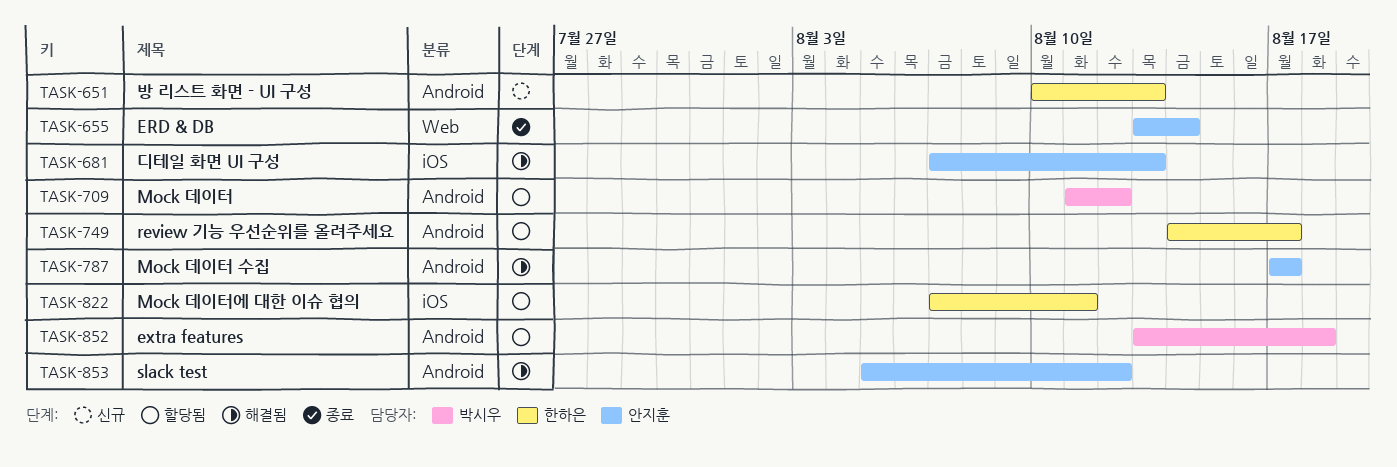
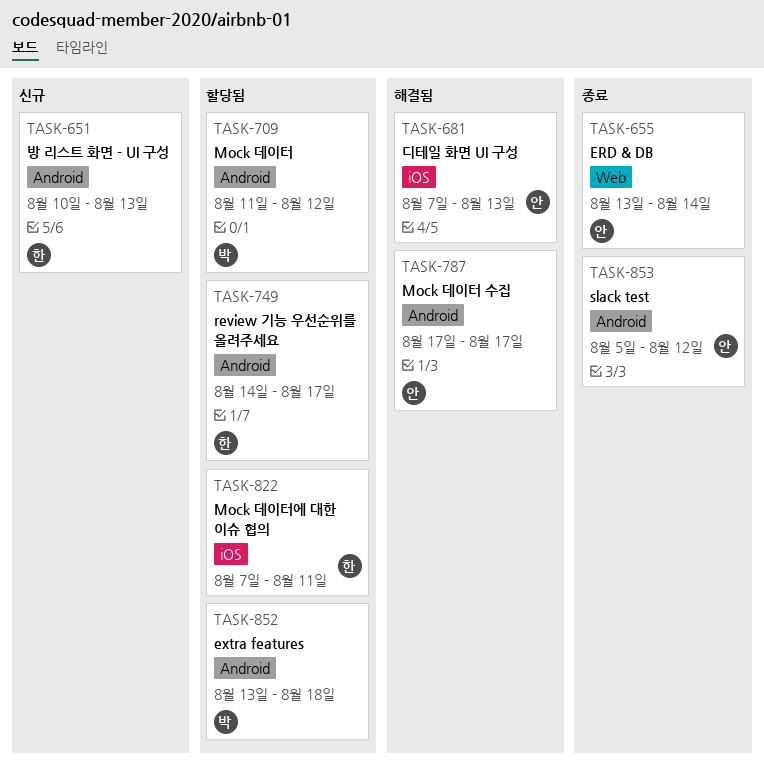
TASK-853, status: 해결됨 -> 종료

